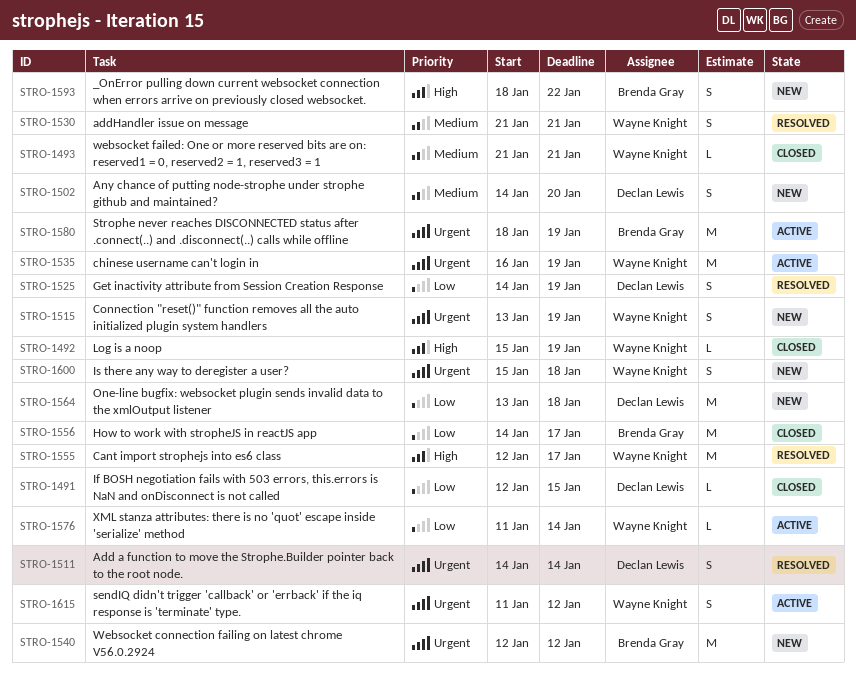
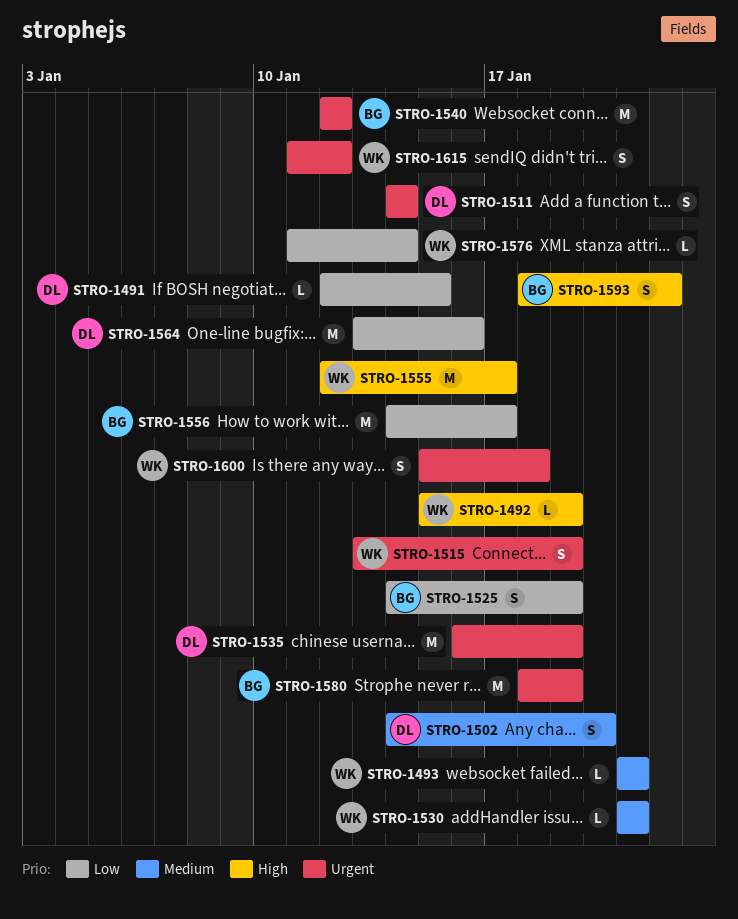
STRO-1525, owner: Declan Lewis -> Brenda Gray
STRO-1530, estimate: S -> L
STRO-1535, owner: Wayne Knight -> Declan Lewis
STRO-1564, due: Jan 18 -> Jan 16

